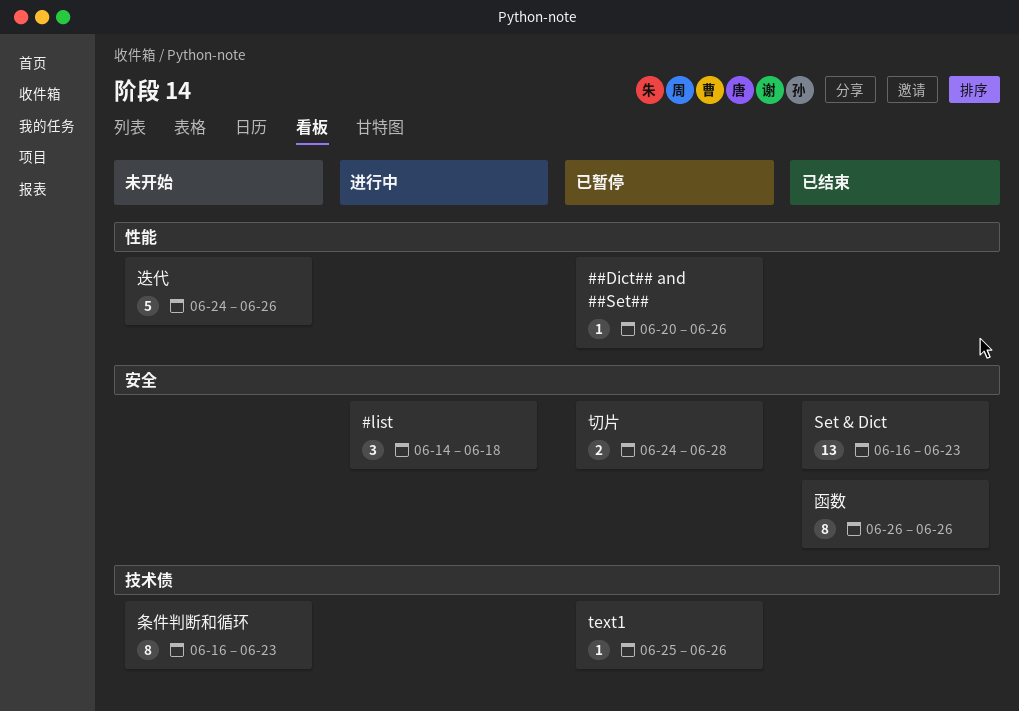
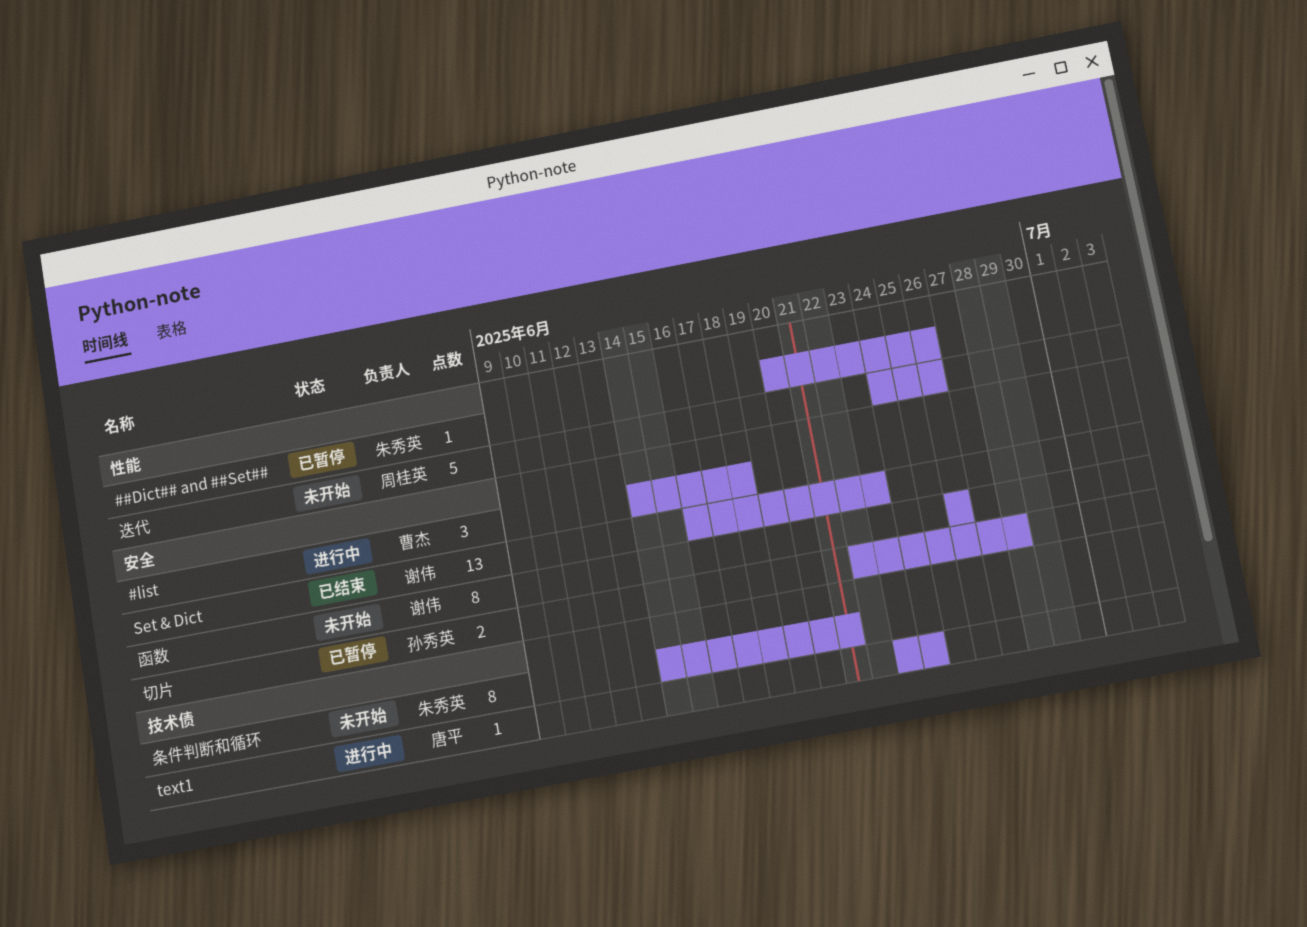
text1, status: 已暂停 -> 进行中
text1, start: Jun 25 -> Jun 23
text1, due: Jun 26 -> Jun 24
函数, status: 已结束 -> 未开始
切片, start: Jun 24 -> Jun 22
条件判断和循环, start: Jun 16 -> Jun 14
条件判断和循环, due: Jun 23 -> Jun 21

